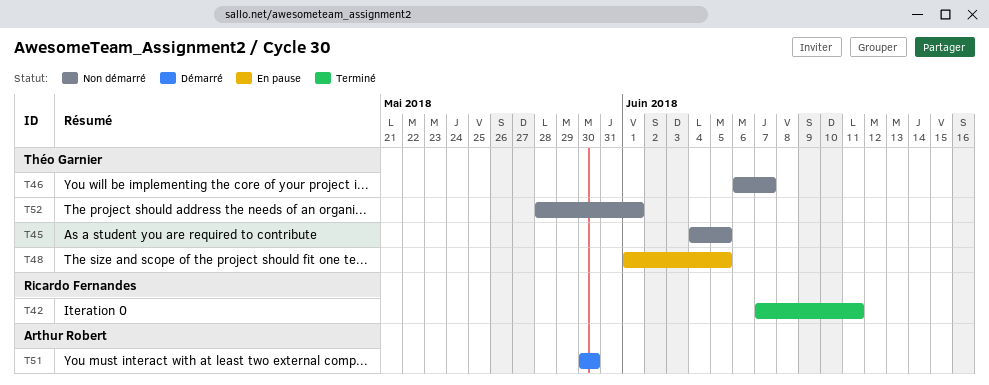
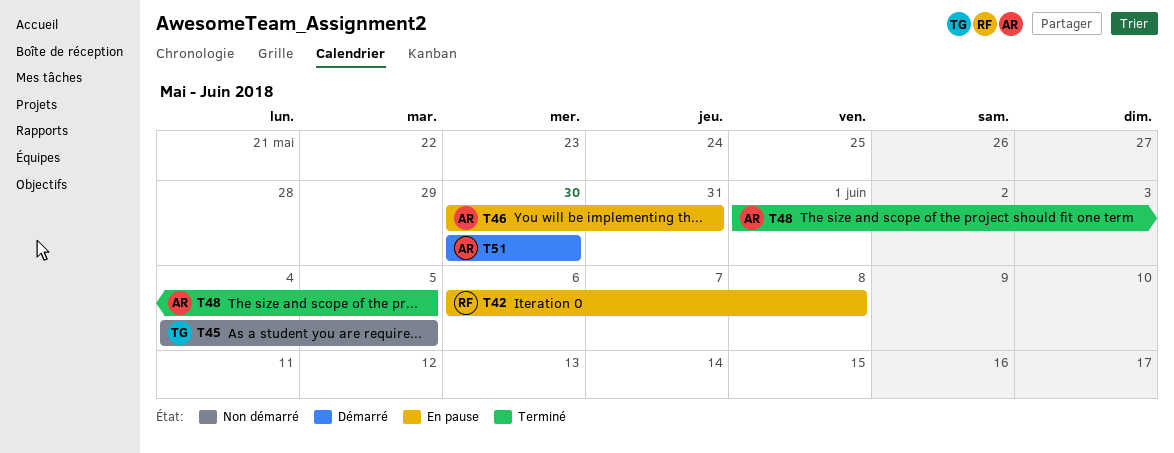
T42, status: Terminé -> En pause
T42, start: Jun 7 -> Jun 6
T42, due: Jun 11 -> Jun 8
T46, status: Non démarré -> En pause
T46, owner: Théo Garnier -> Arthur Robert
T46, start: Jun 6 -> May 30
T46, due: Jun 7 -> May 31
T48, status: En pause -> Terminé
T48, owner: Théo Garnier -> Arthur Robert
T52: present -> none

